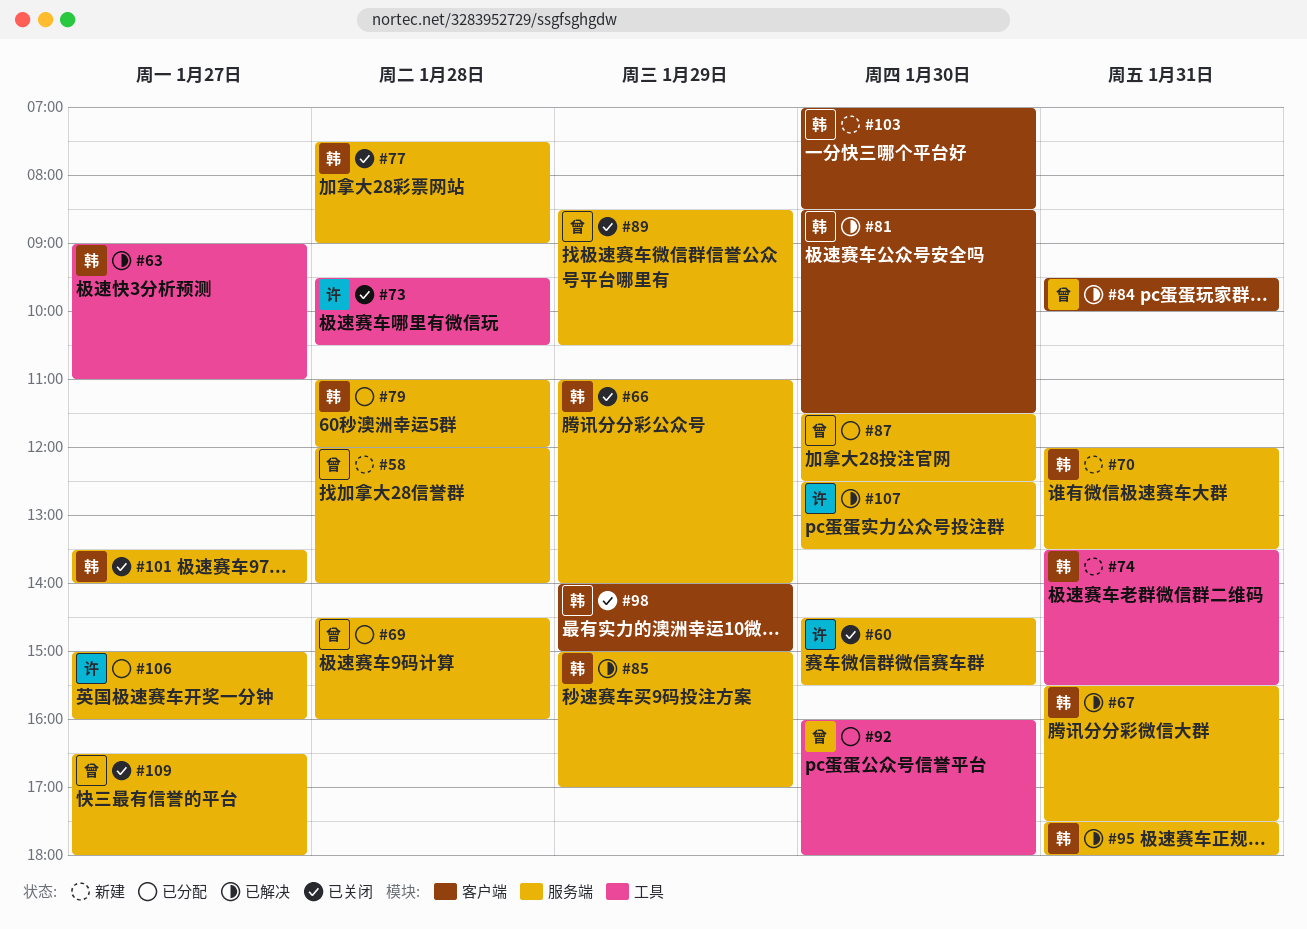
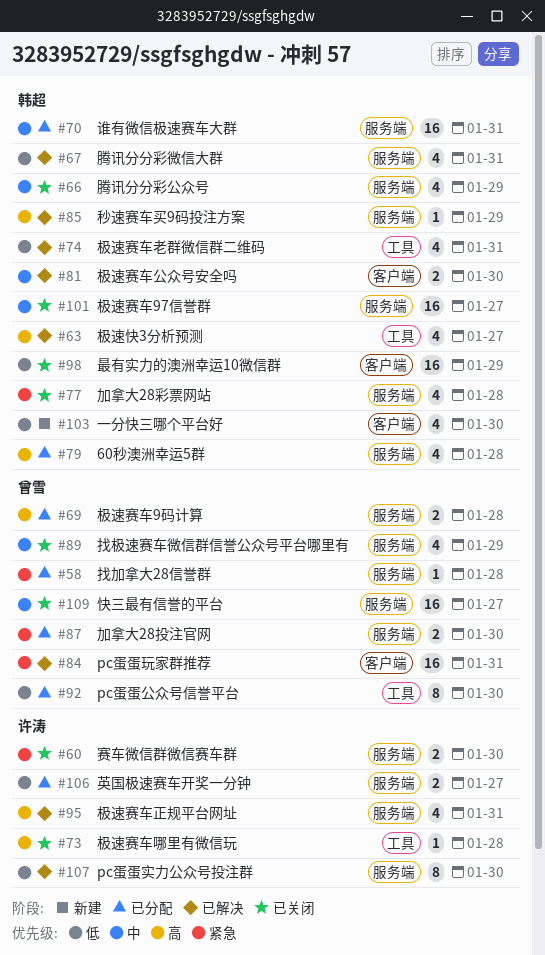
#58, status: 新建 -> 已分配
#70, status: 新建 -> 已分配
#74, status: 新建 -> 已解决
#95, owner: 韩超 -> 许涛

